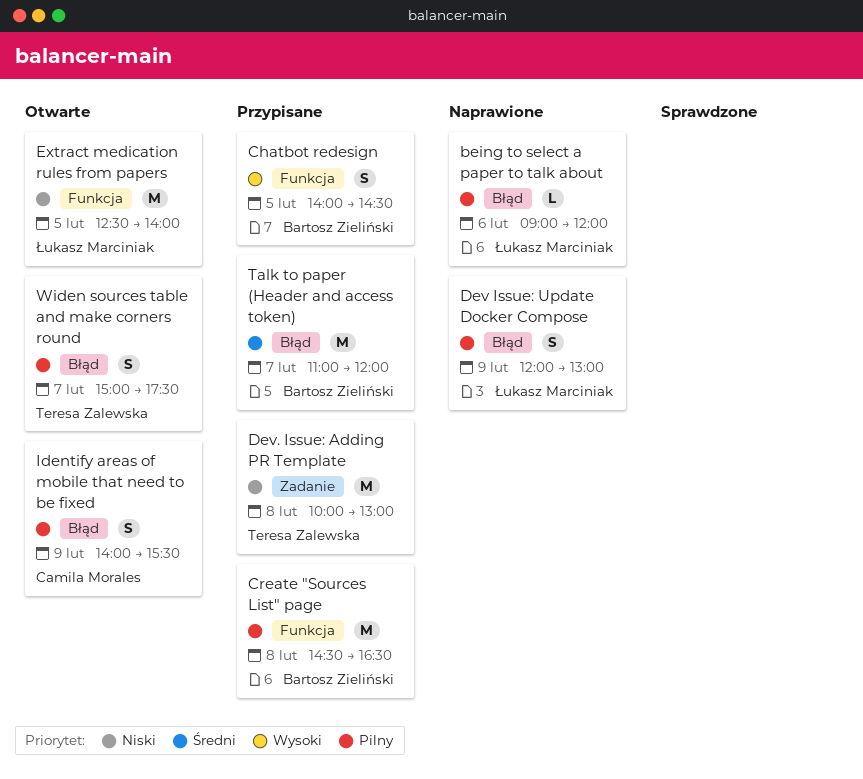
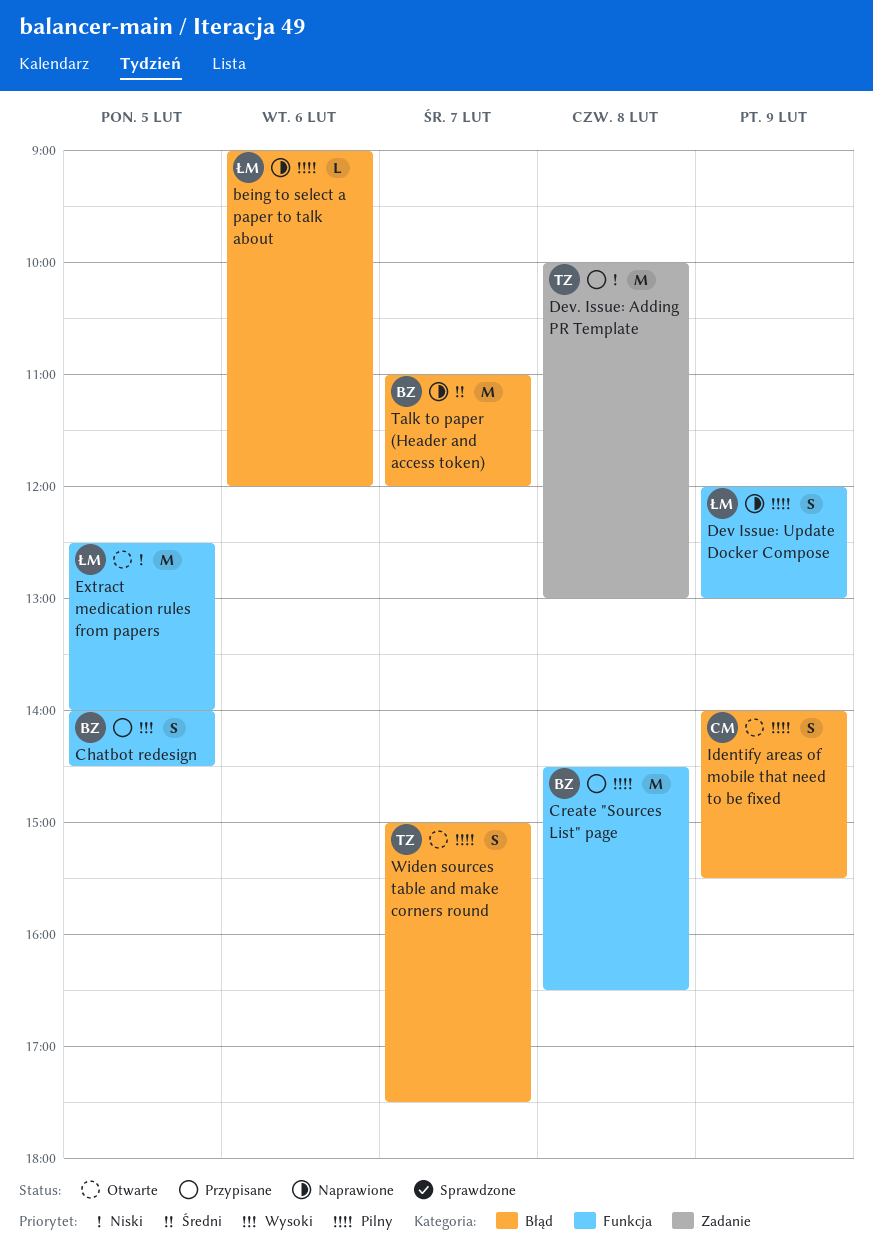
Dev Issue: Update Docker Compose, label: Błąd -> Funkcja
Talk to paper (Header and access token), status: Przypisane -> Naprawione

